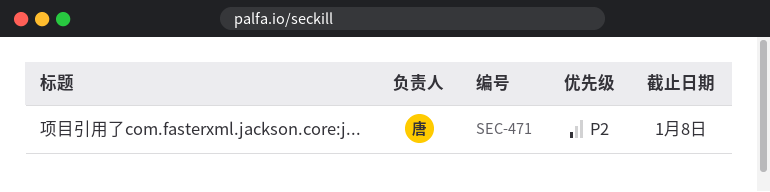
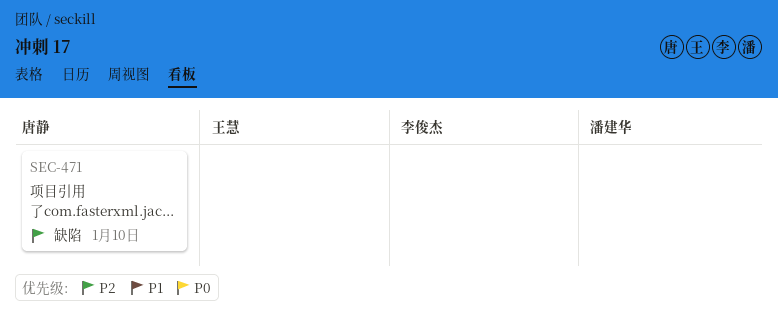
SEC-471, due: Jan 8 -> Jan 10

